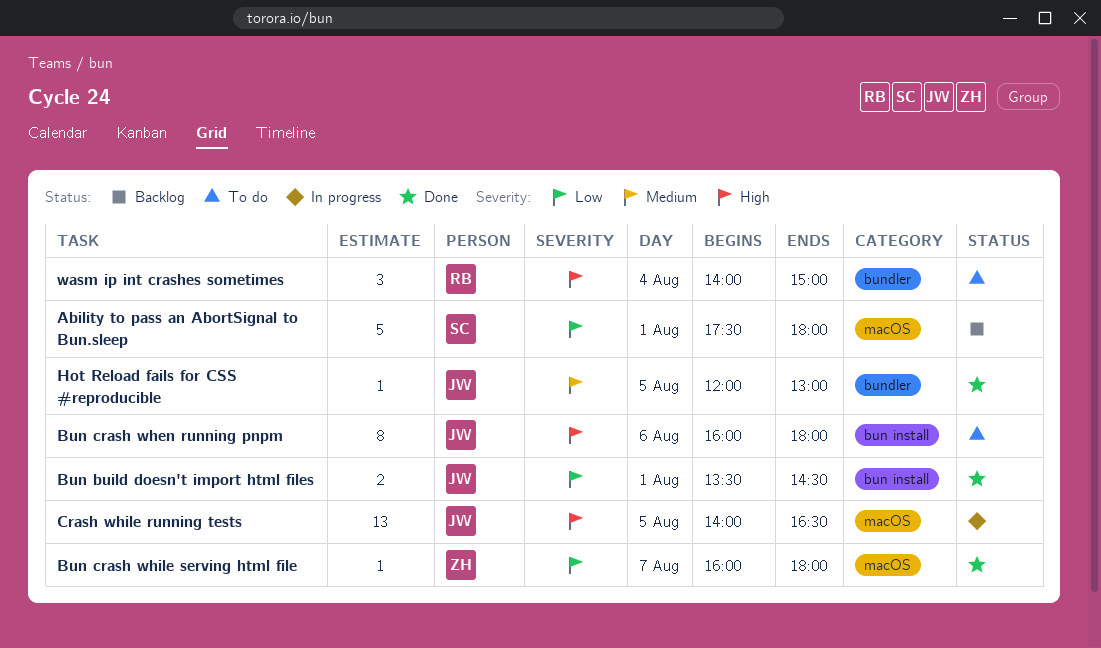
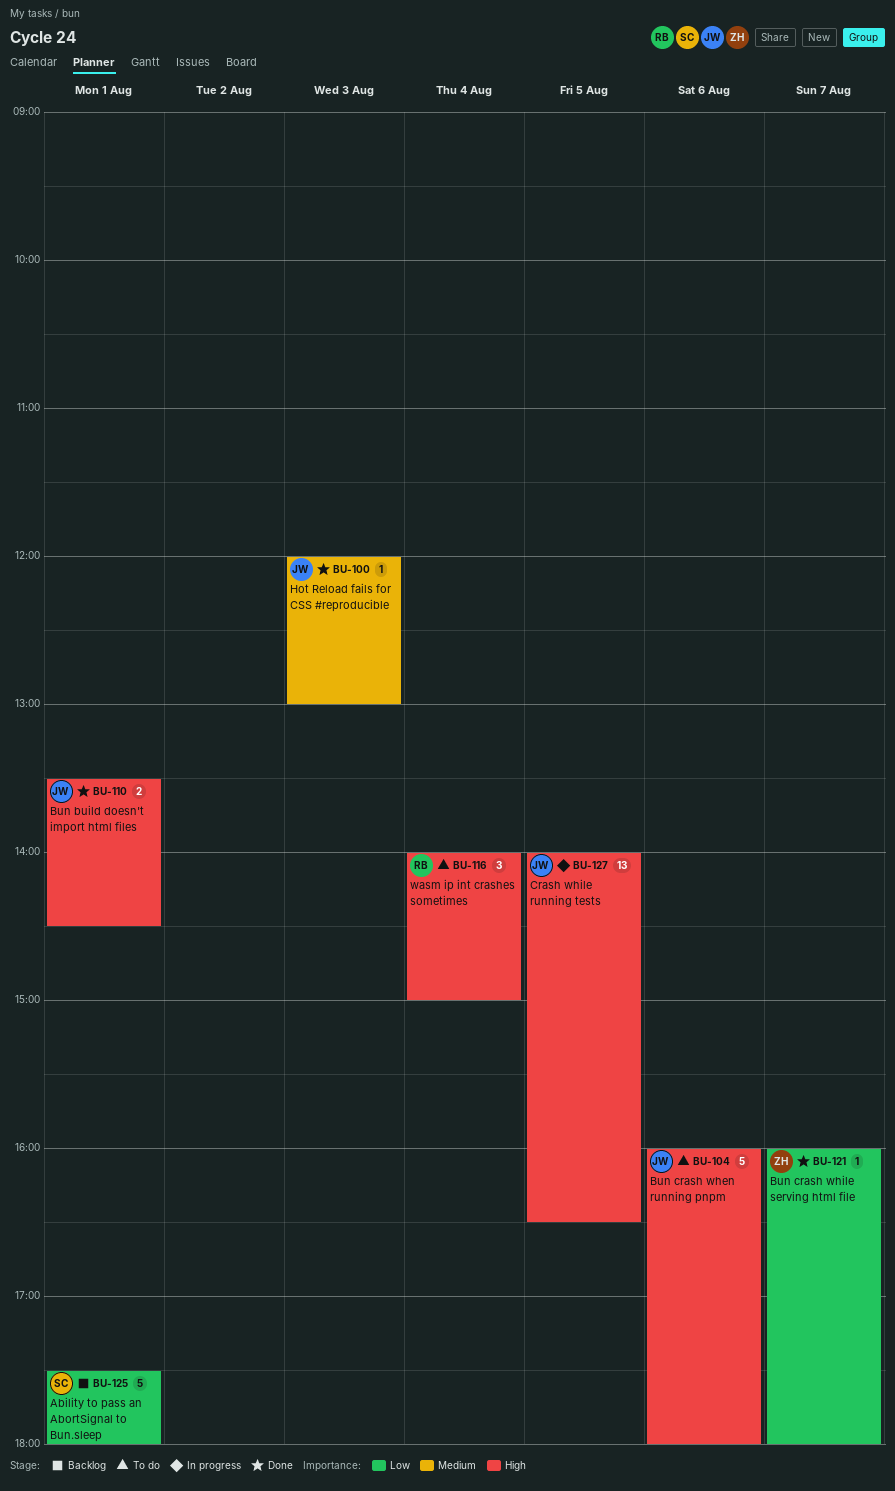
Bun build doesn't import html files, priority: Low -> High
Bun crash when running pnpm, estimate: 8 -> 5
Hot Reload fails for CSS #reproducible, day: Aug 5 -> Aug 3

